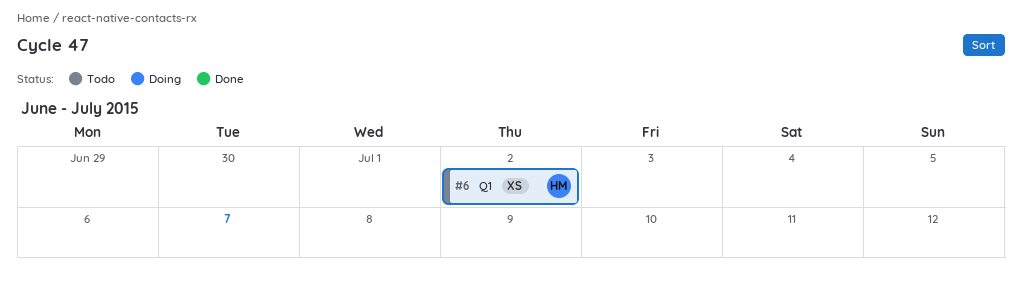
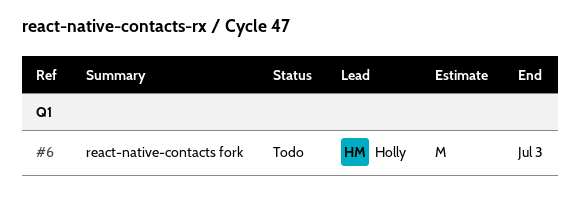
#6, estimate: XS -> M
#6, due: Jul 2 -> Jul 3

